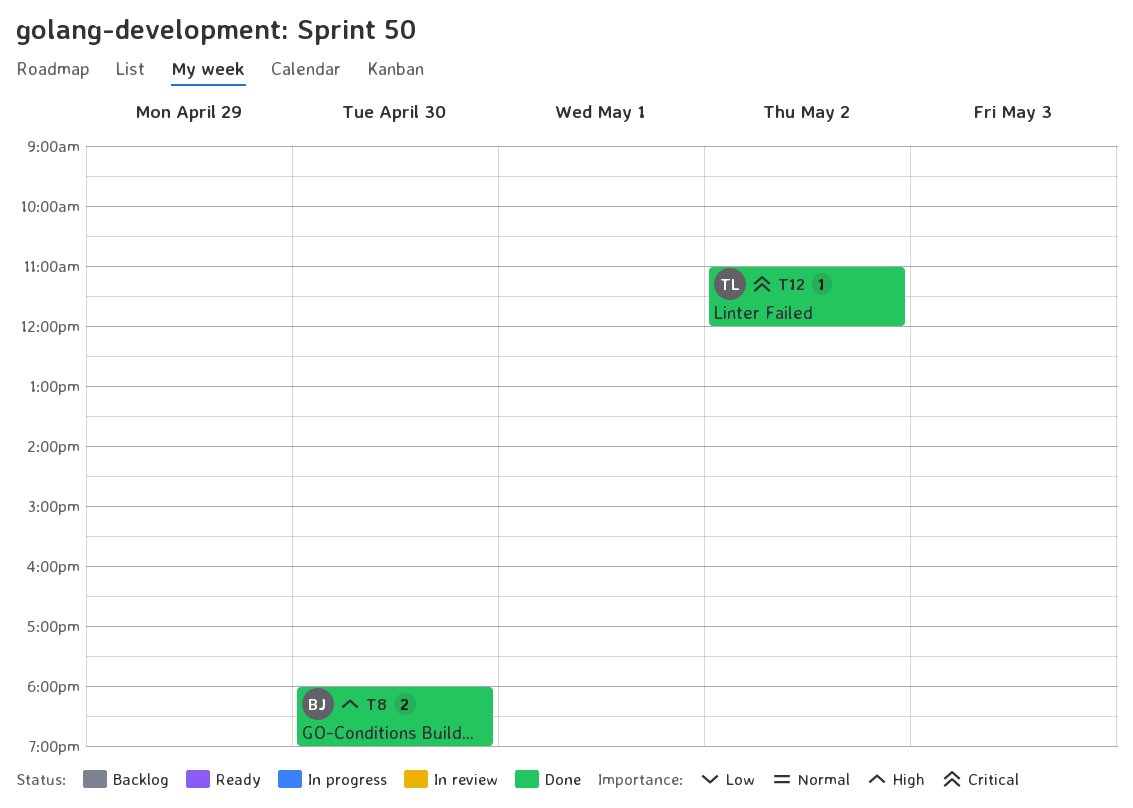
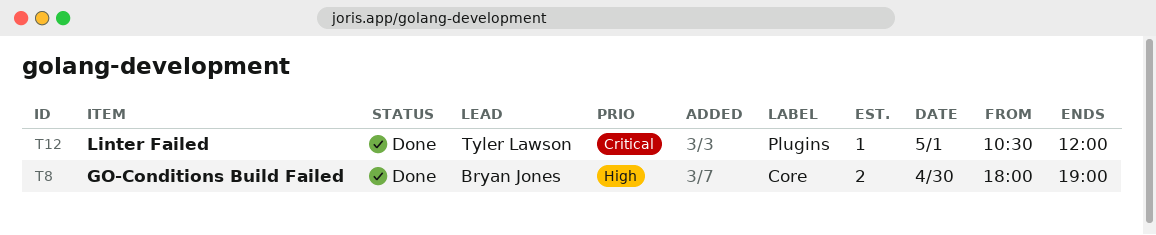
T12, day: May 2 -> May 1
T12, begins: 11:00 -> 10:30

